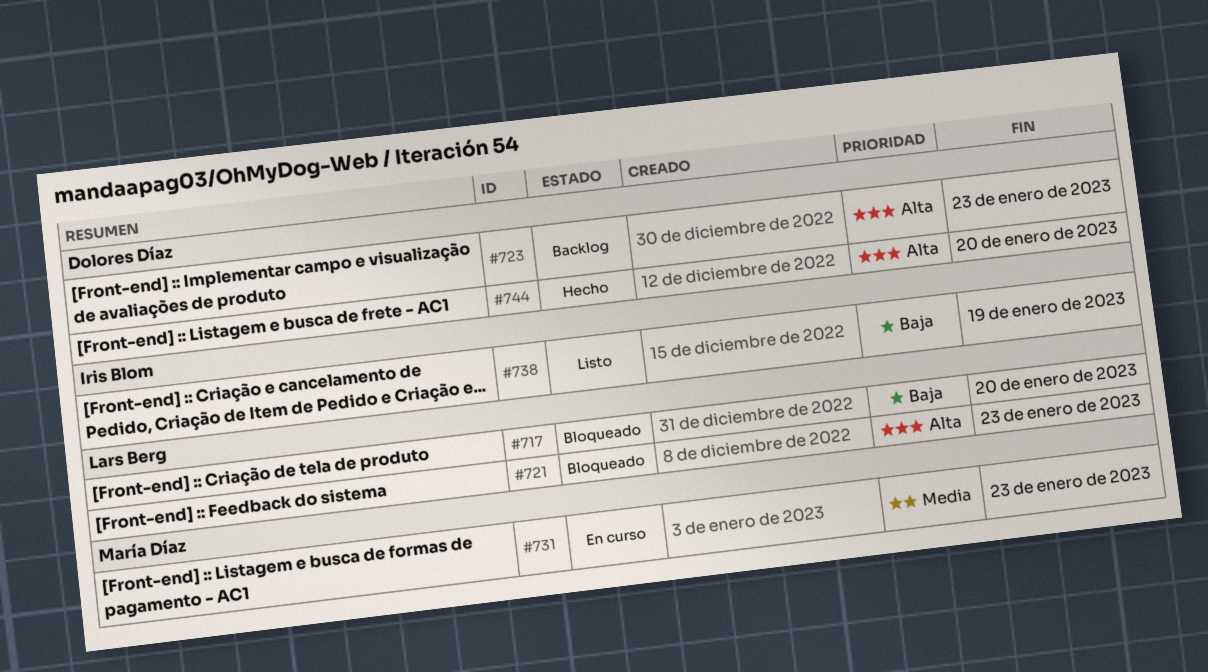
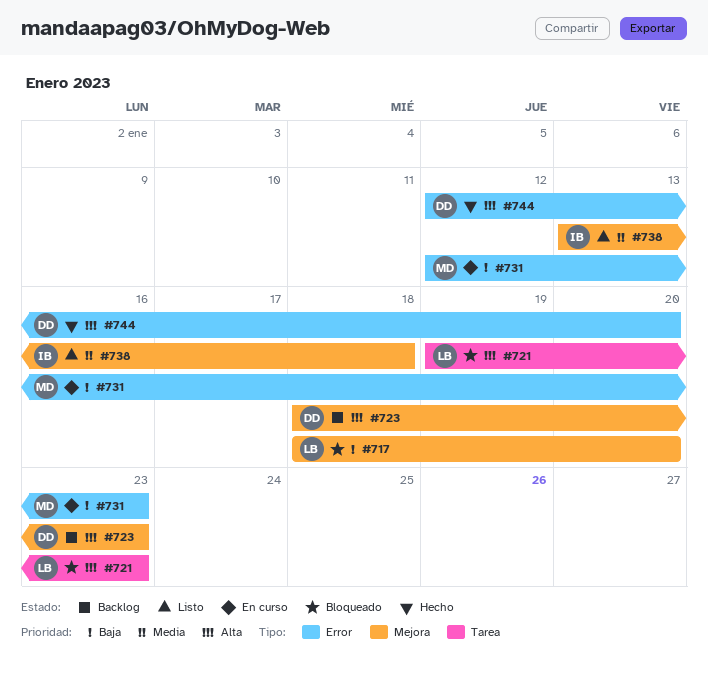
#731, priority: Media -> Baja
#738, priority: Baja -> Media
#738, due: Jan 19 -> Jan 18

